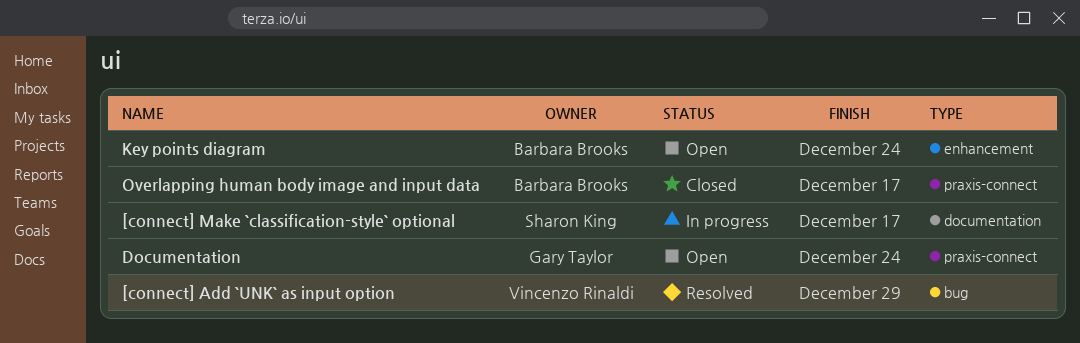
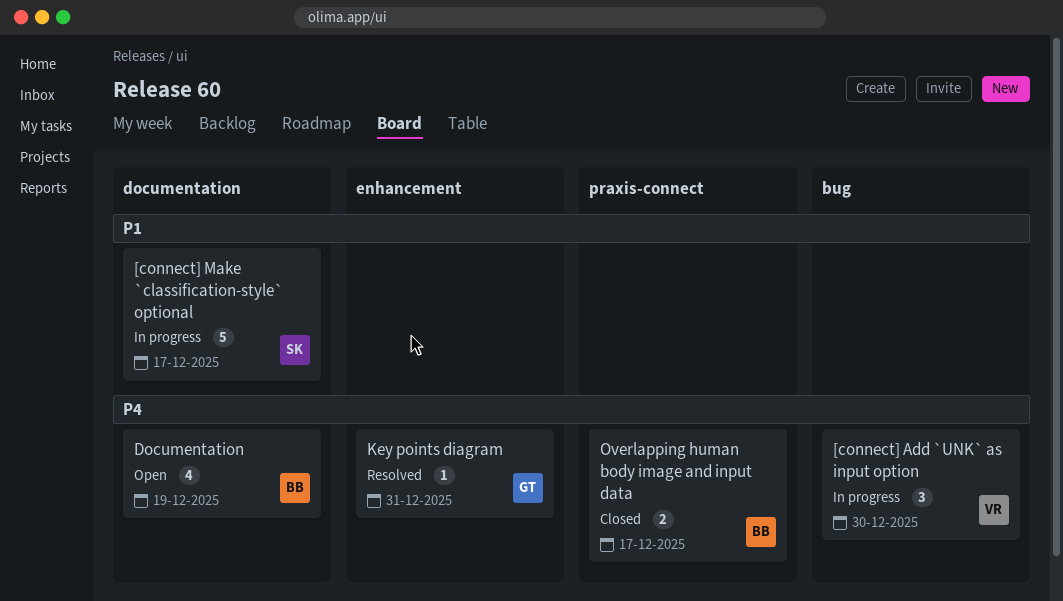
[connect] Add `UNK` as input option, status: Resolved -> In progress
[connect] Add `UNK` as input option, due: Dec 29 -> Dec 30
Documentation, owner: Gary Taylor -> Barbara Brooks
Documentation, label: praxis-connect -> documentation
Documentation, due: Dec 24 -> Dec 19
Key points diagram, status: Open -> Resolved
Key points diagram, owner: Barbara Brooks -> Gary Taylor
Key points diagram, due: Dec 24 -> Dec 31

